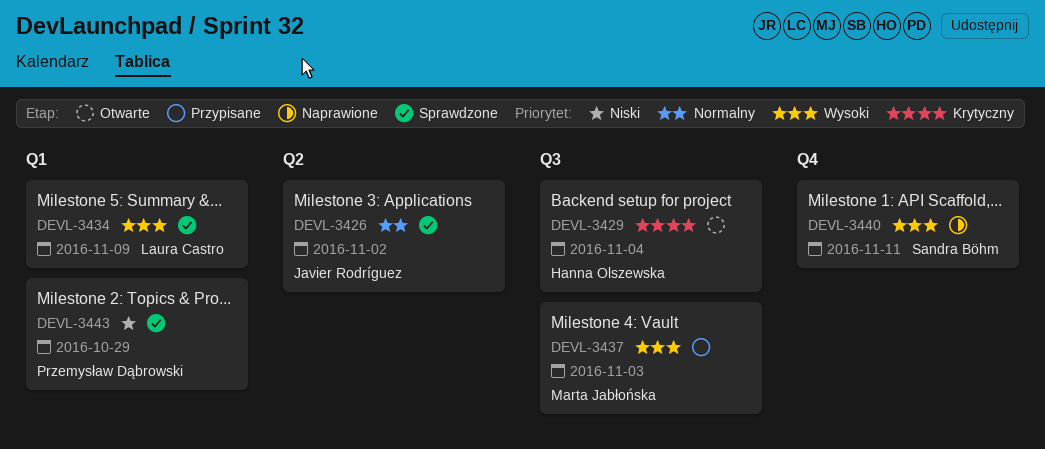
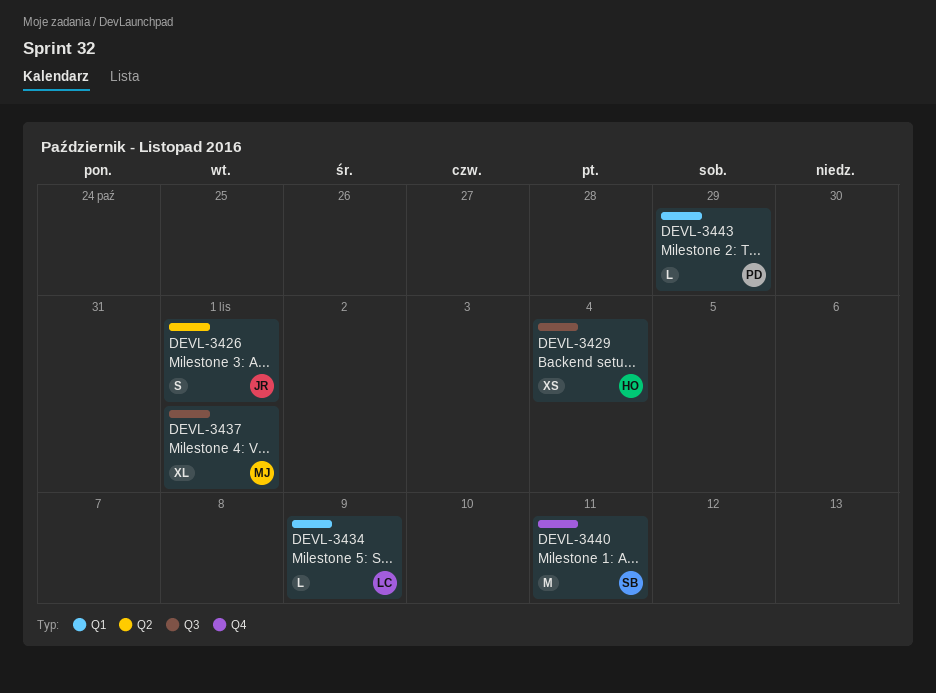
DEVL-3426, due: Nov 2 -> Nov 1
DEVL-3437, due: Nov 3 -> Nov 1

